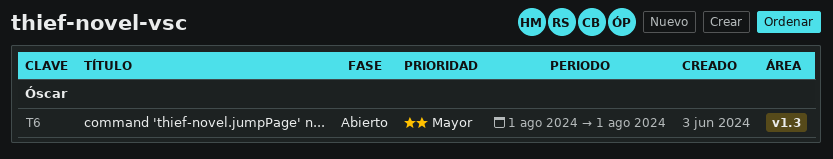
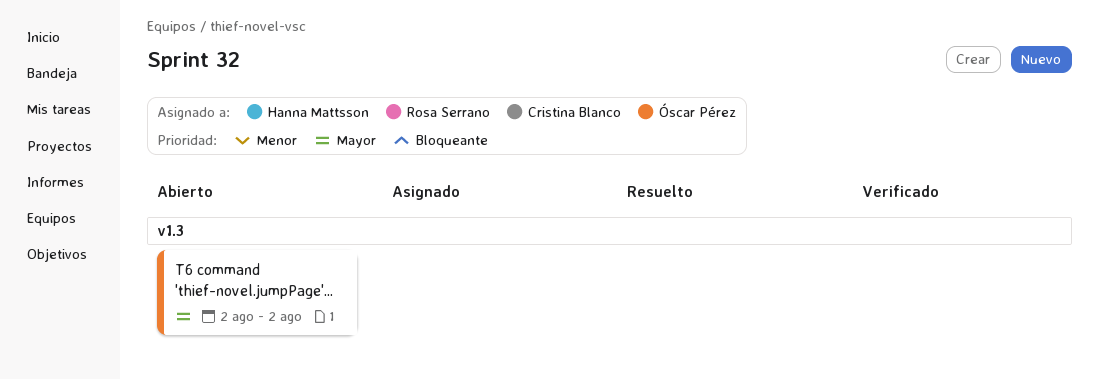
T6, start: Aug 1 -> Aug 2
T6, due: Aug 1 -> Aug 2

